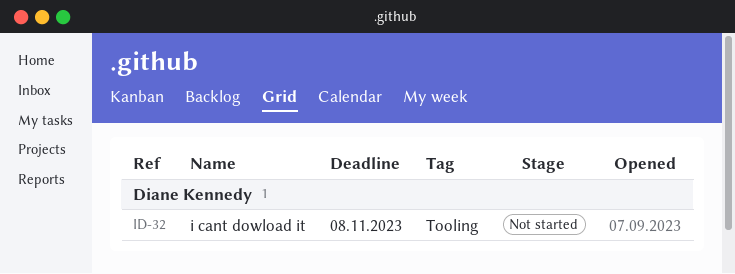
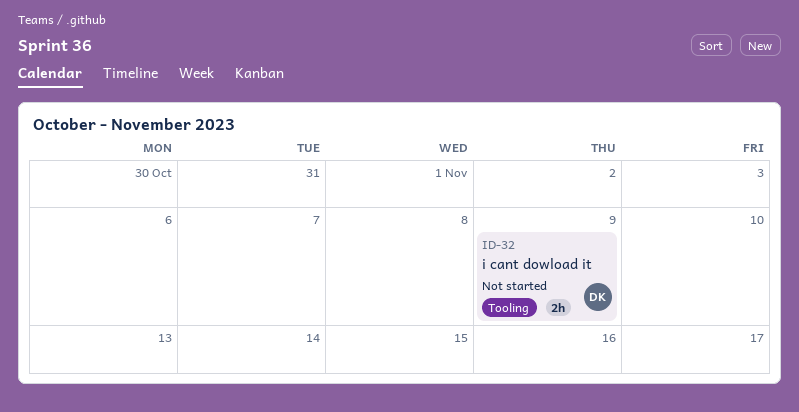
ID-32, due: Nov 8 -> Nov 9

